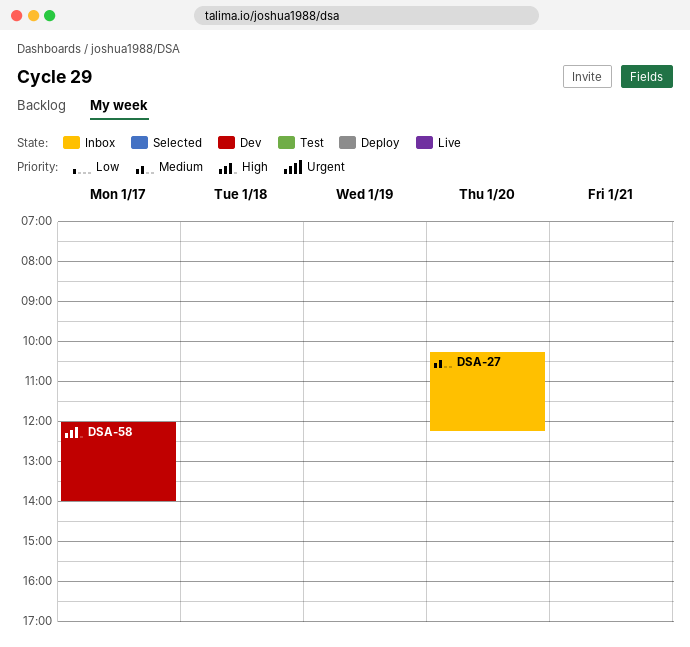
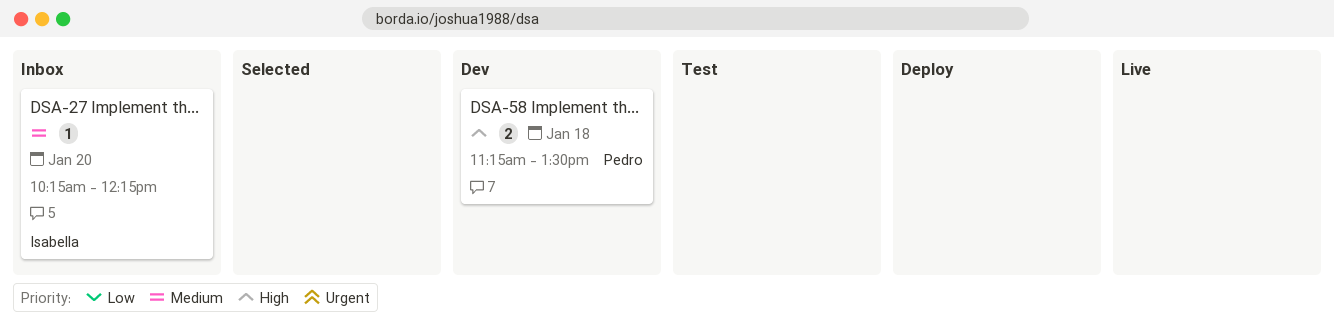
DSA-58, day: Jan 17 -> Jan 18
DSA-58, begins: 12:00 -> 11:15
DSA-58, ends: 14:00 -> 13:30

